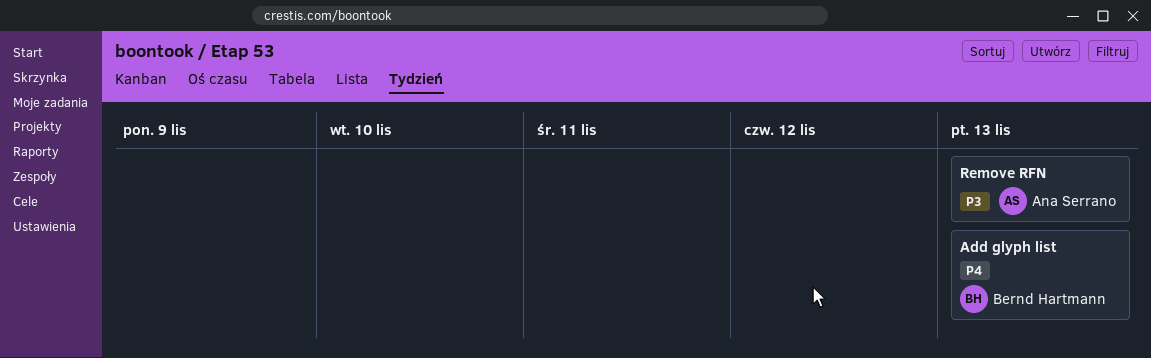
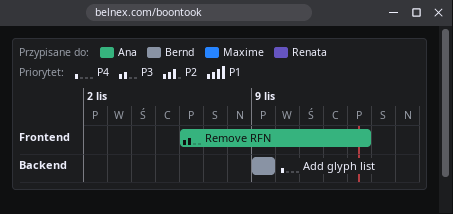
Add glyph list, due: Nov 13 -> Nov 9

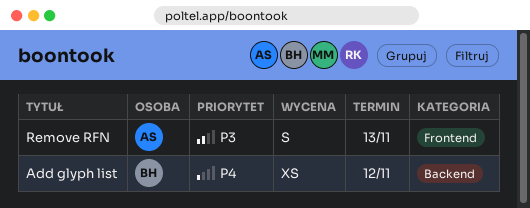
Add glyph list, due: Nov 9 -> Nov 12

